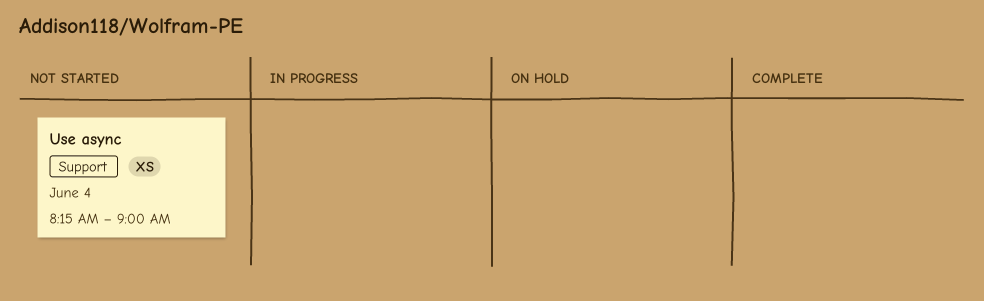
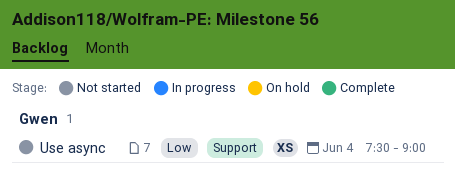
Use async, begins: 08:15 -> 07:30

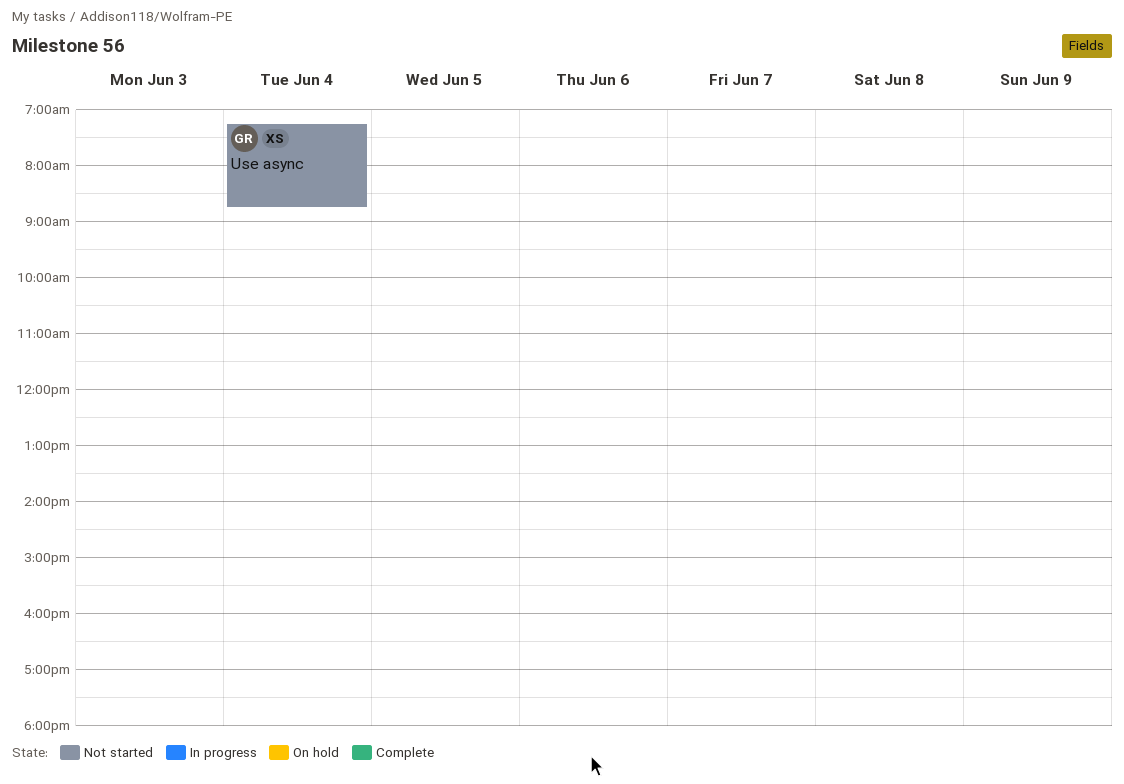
Use async, begins: 07:30 -> 07:15
Use async, ends: 09:00 -> 08:45

